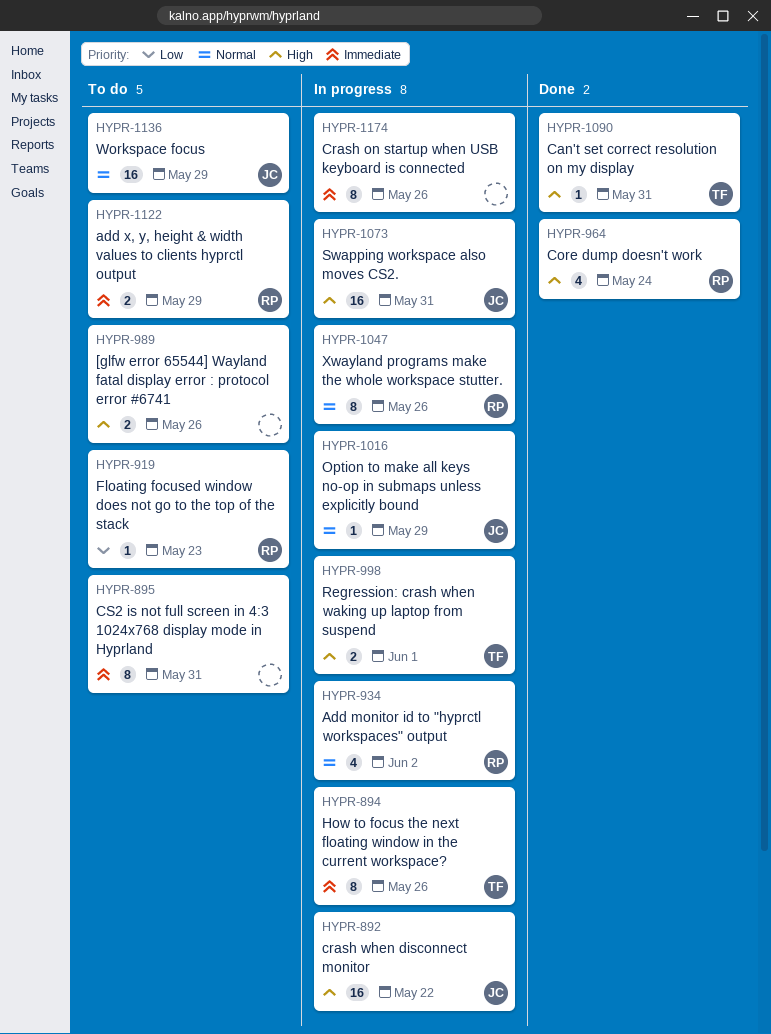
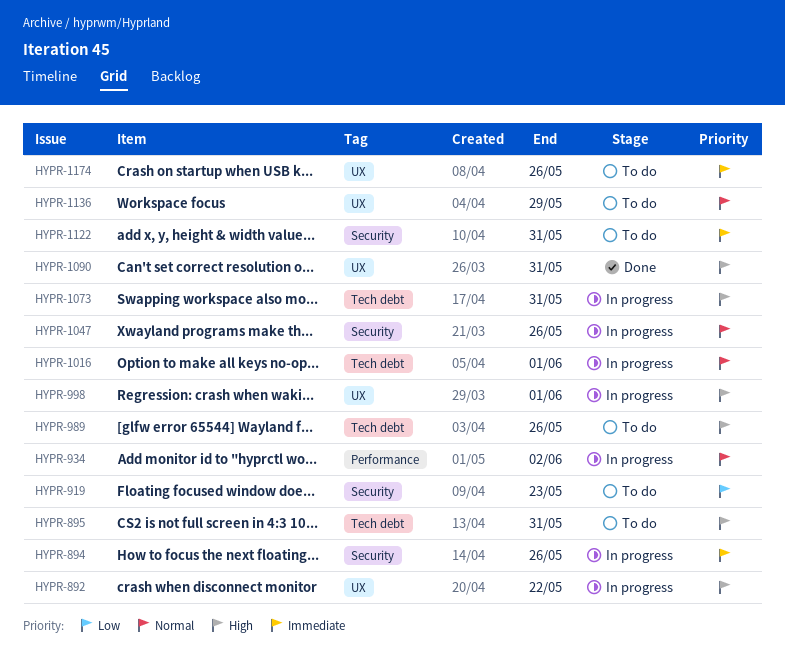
HYPR-895, priority: Immediate -> High
HYPR-964: present -> none
HYPR-1016, due: May 29 -> Jun 1
HYPR-1122, due: May 29 -> May 31
HYPR-1174, status: In progress -> To do

